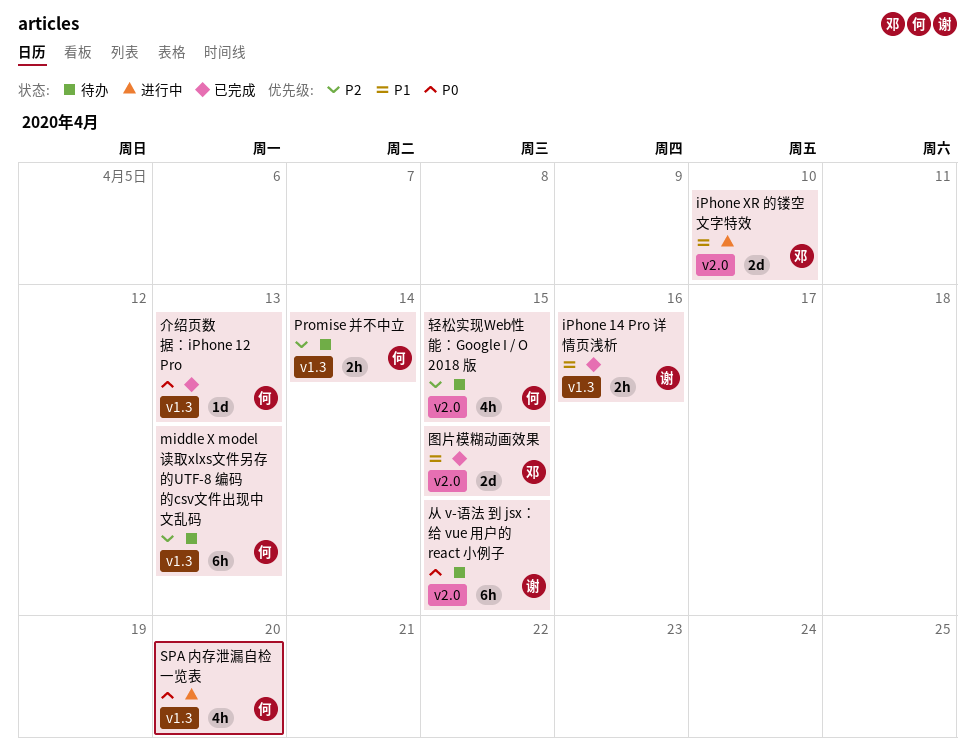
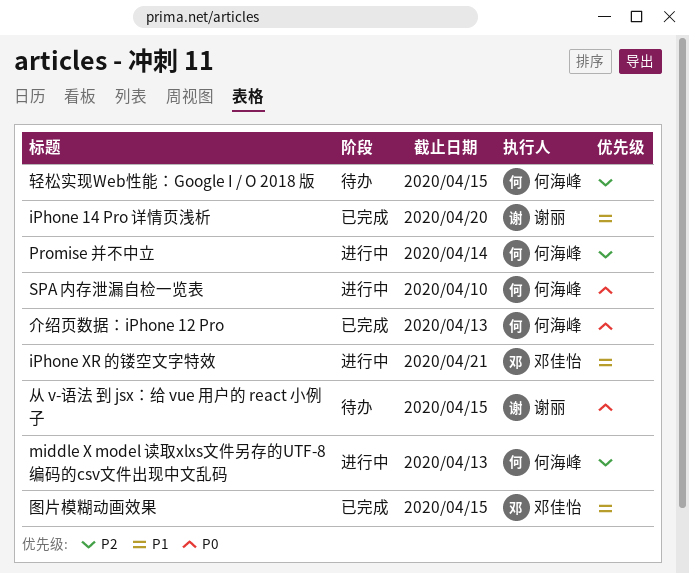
iPhone 14 Pro 详情页浅析, due: Apr 16 -> Apr 20
iPhone XR 的镂空文字特效, due: Apr 10 -> Apr 21
middle X model 读取xlxs文件另存的UTF-8 编码的csv文件出现中文乱码, status: 待办 -> 进行中
Promise 并不中立, status: 待办 -> 进行中
SPA 内存泄漏自检一览表, due: Apr 20 -> Apr 10

